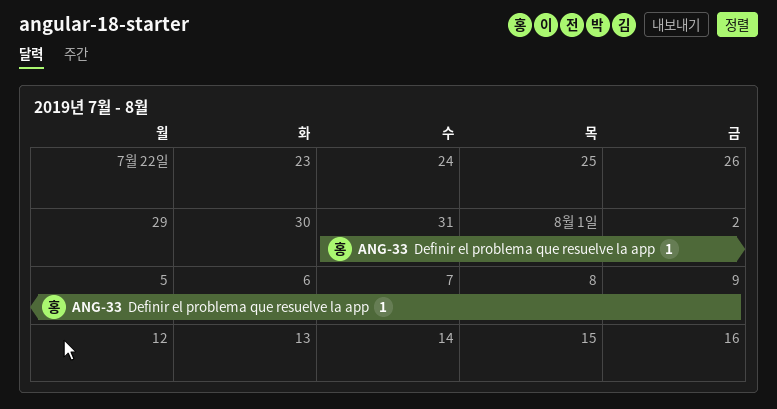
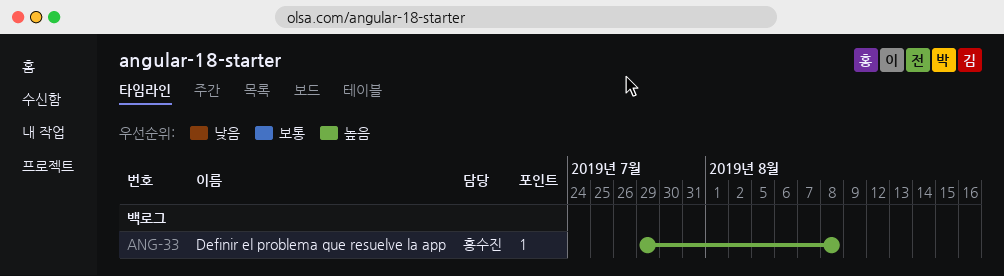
ANG-33, start: Jul 31 -> Jul 29
ANG-33, due: Aug 9 -> Aug 8

